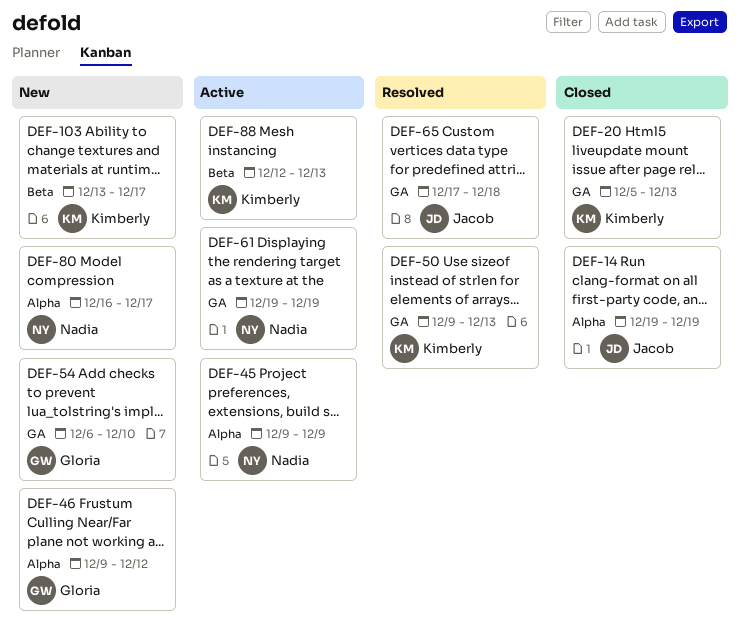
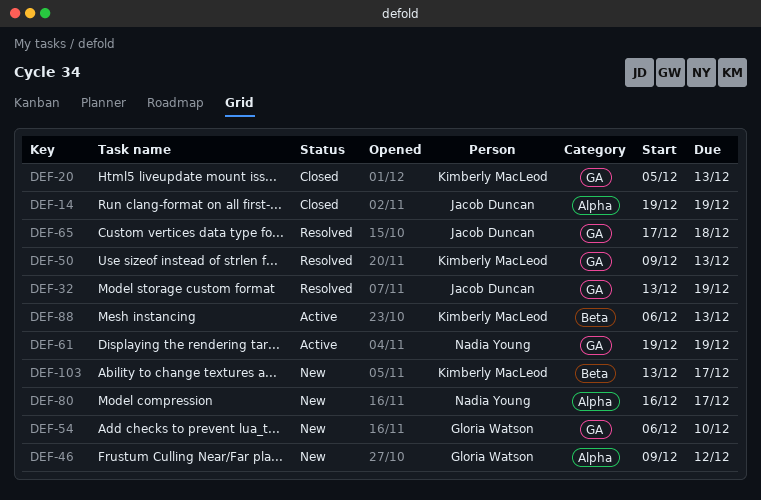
DEF-32: none -> present
DEF-45: present -> none
DEF-88, start: Dec 12 -> Dec 6

